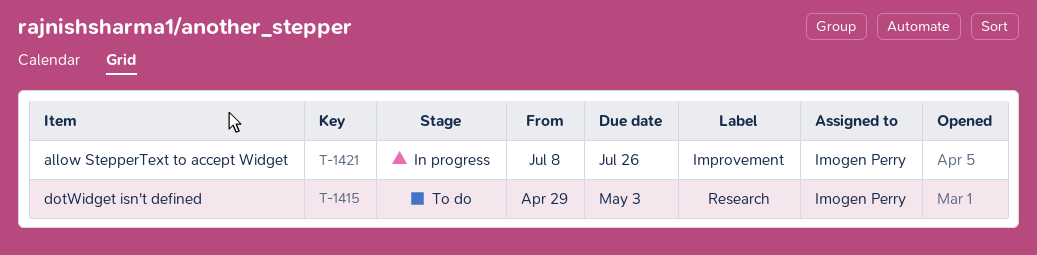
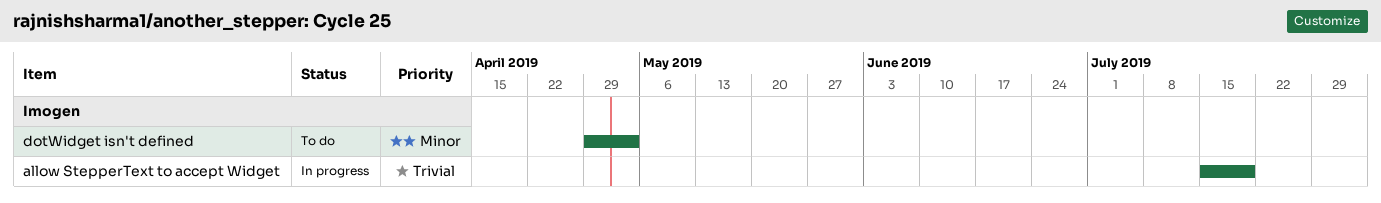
allow StepperText to accept Widget, start: Jul 8 -> Jul 15
allow StepperText to accept Widget, due: Jul 26 -> Jul 19

